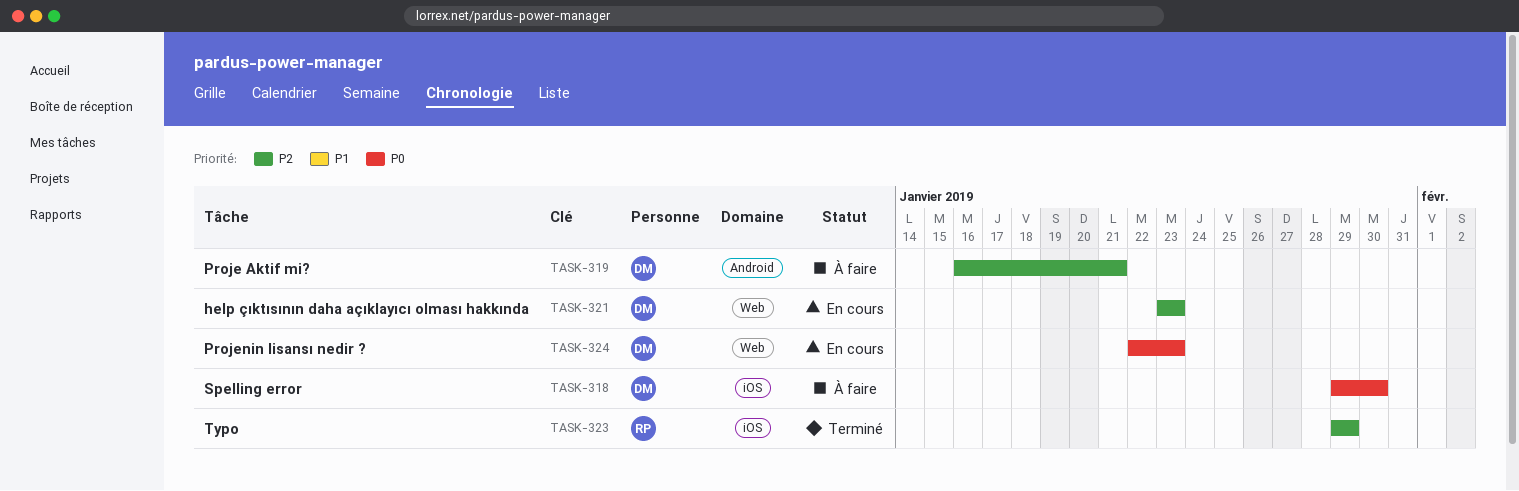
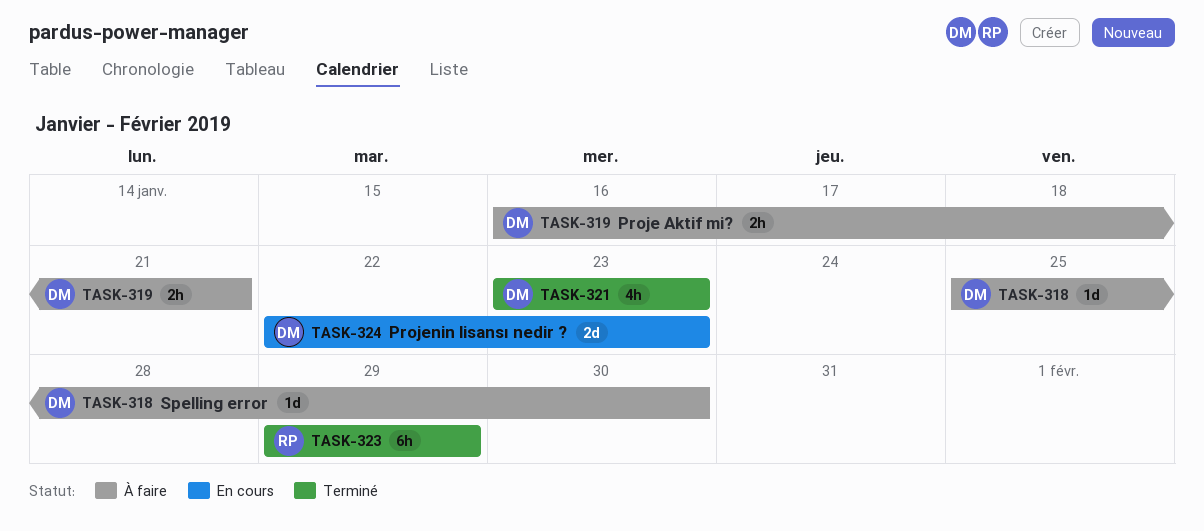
TASK-318, start: Jan 29 -> Jan 25
TASK-321, status: En cours -> Terminé

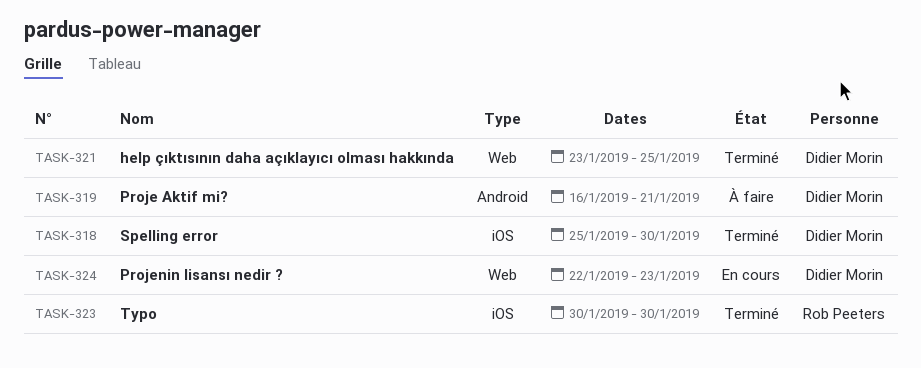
TASK-318, status: À faire -> Terminé
TASK-321, due: Jan 23 -> Jan 25
TASK-323, start: Jan 29 -> Jan 30
TASK-323, due: Jan 29 -> Jan 30

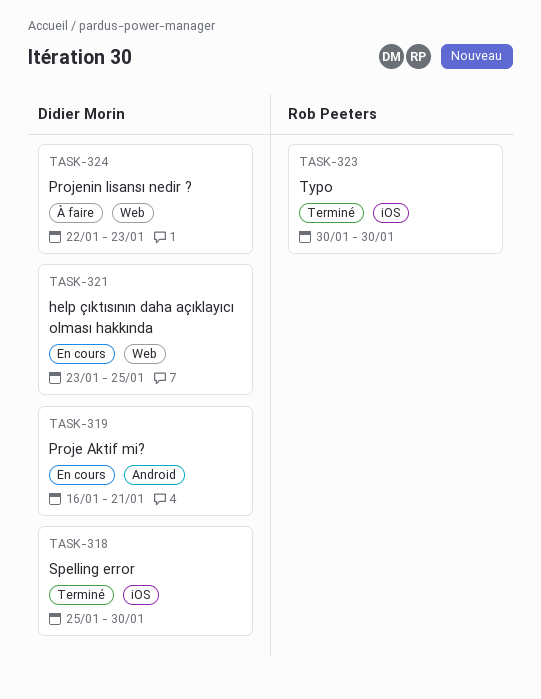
TASK-319, status: À faire -> En cours
TASK-321, status: Terminé -> En cours
TASK-324, status: En cours -> À faire

